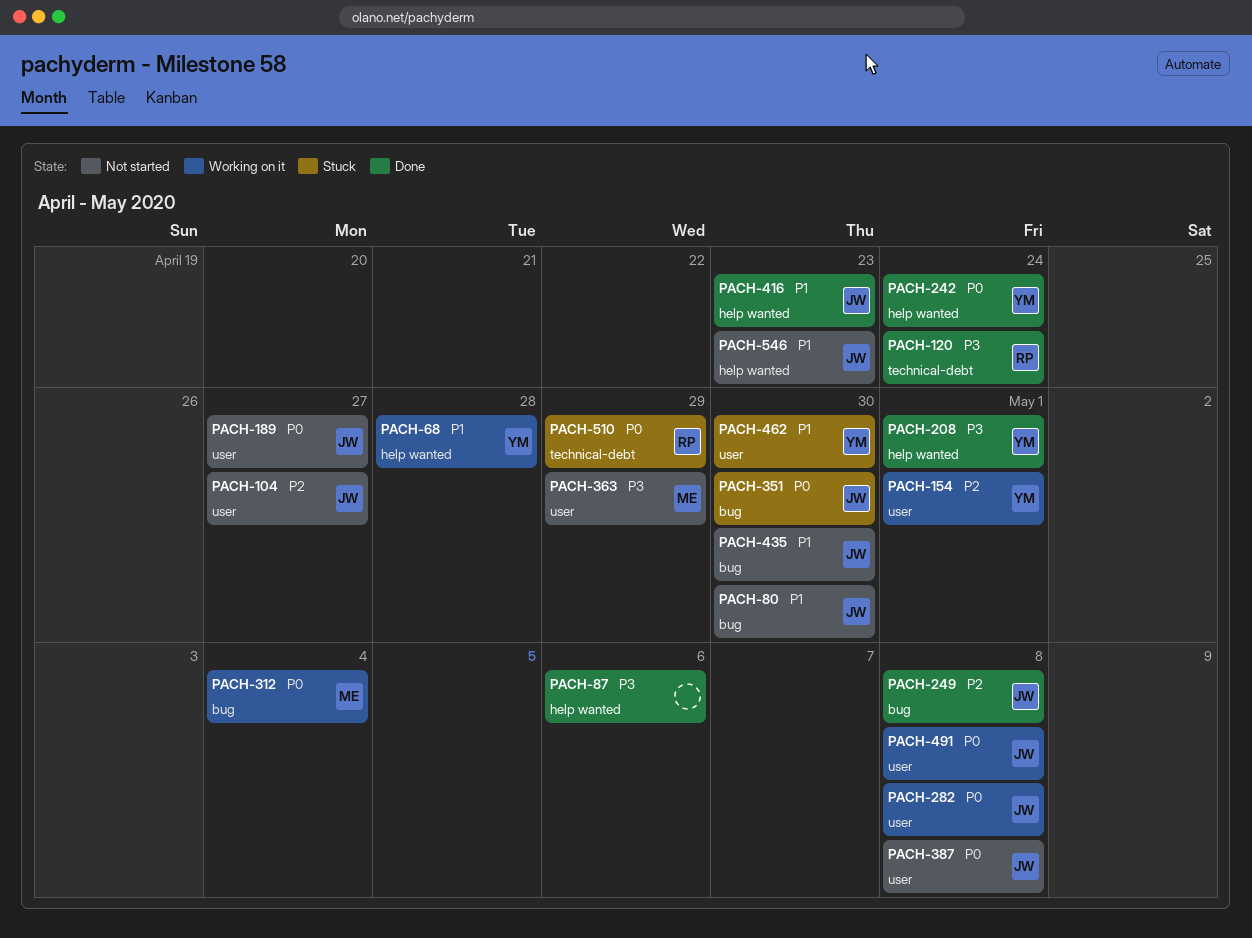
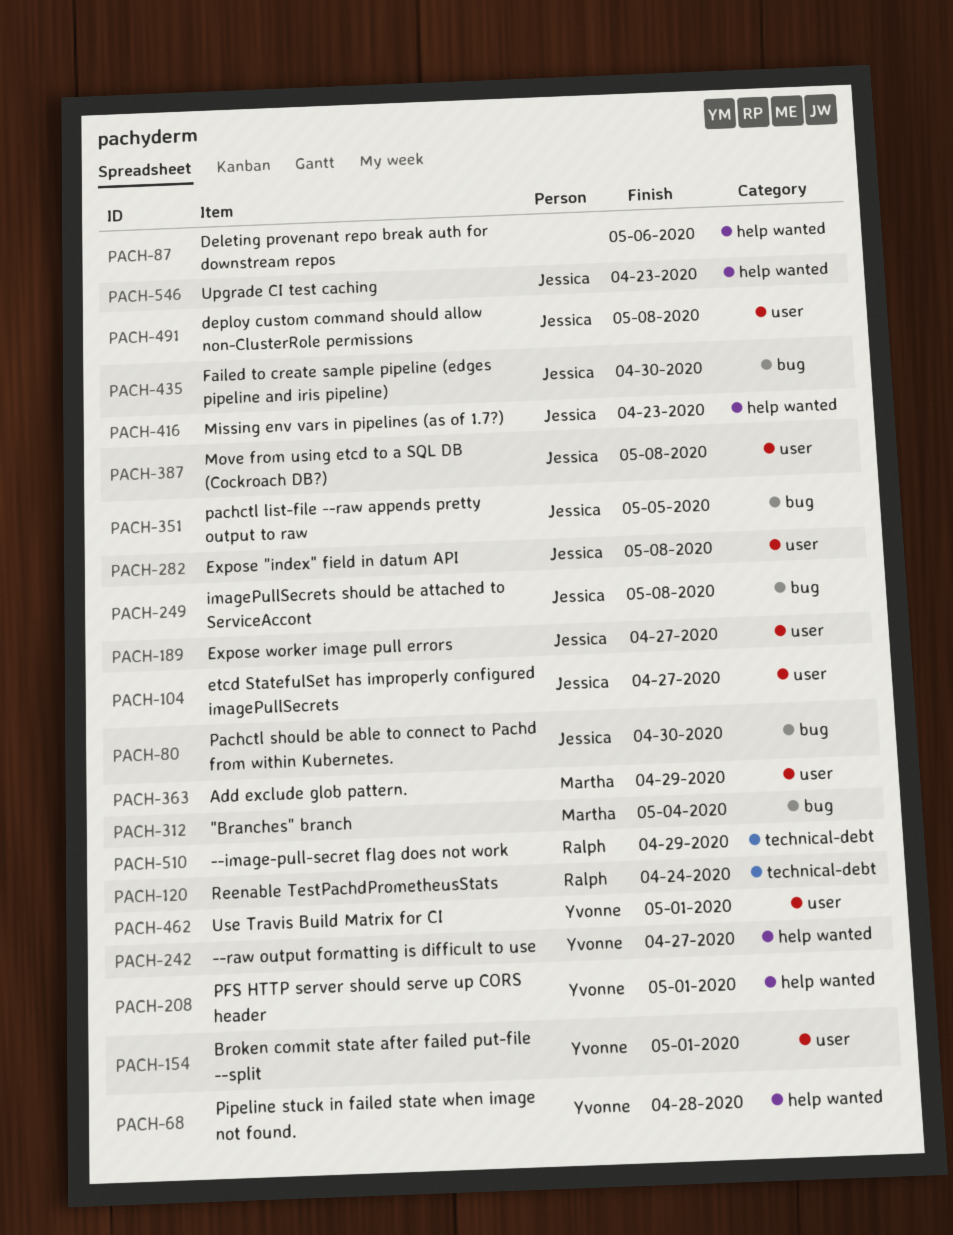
PACH-242, due: Apr 24 -> Apr 27
PACH-351, due: Apr 30 -> May 5
PACH-462, due: Apr 30 -> May 1

